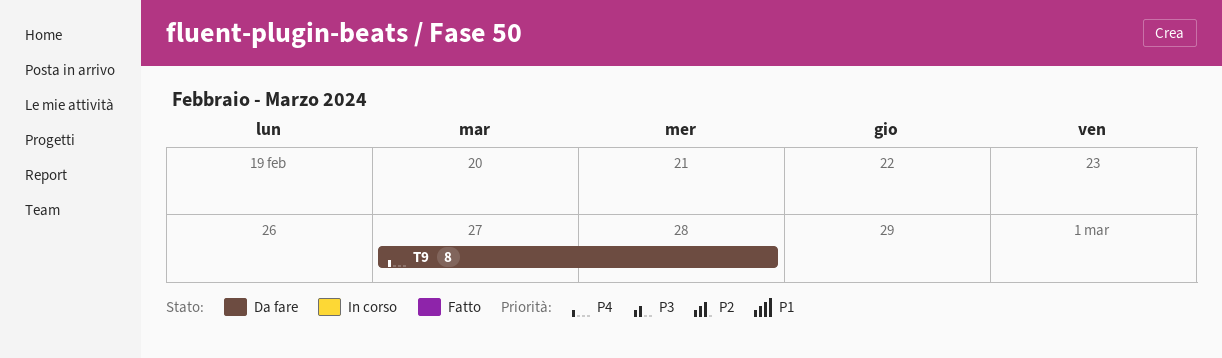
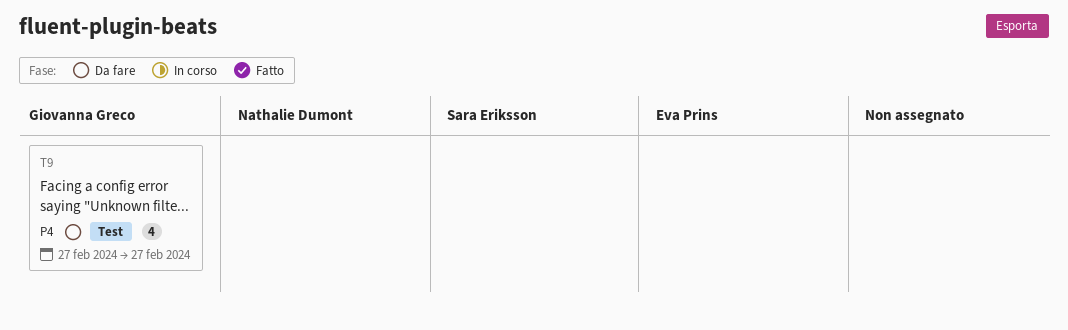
T9, estimate: 8 -> 4
T9, due: Feb 28 -> Feb 27

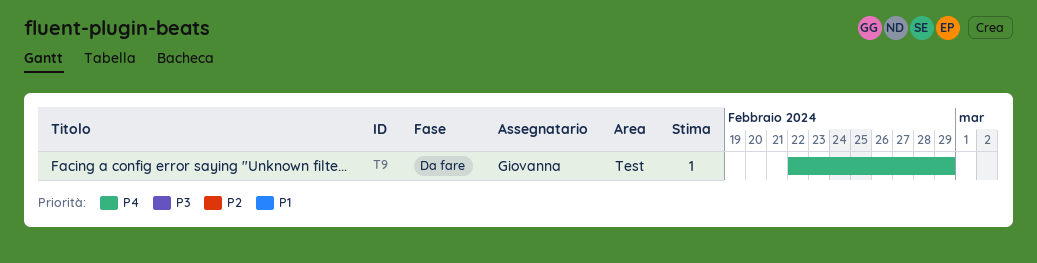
T9, estimate: 4 -> 1
T9, start: Feb 27 -> Feb 22
T9, due: Feb 27 -> Feb 29

